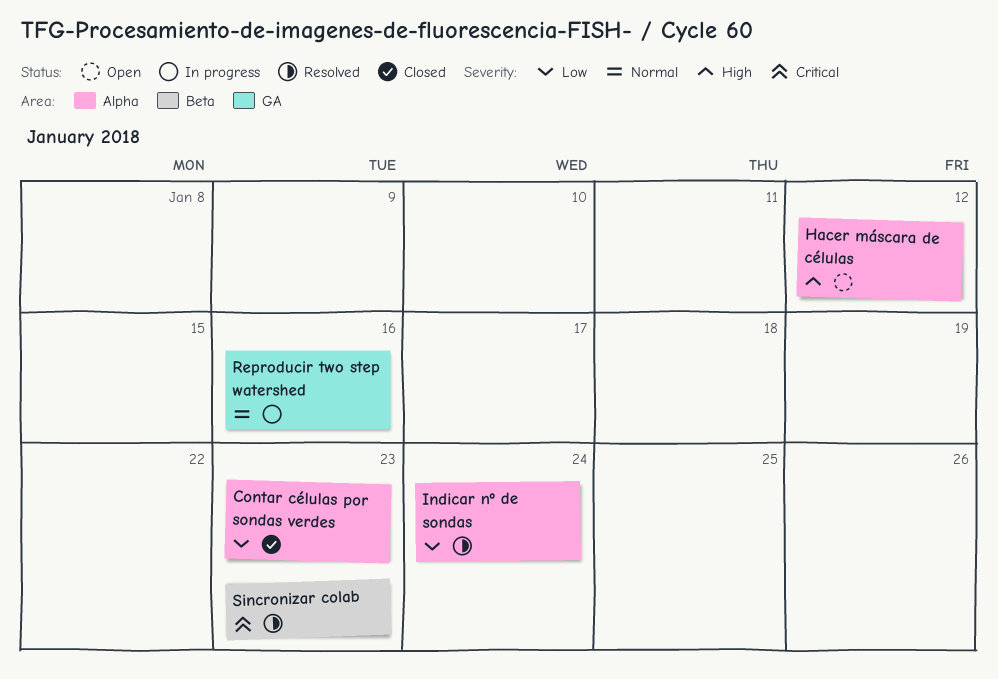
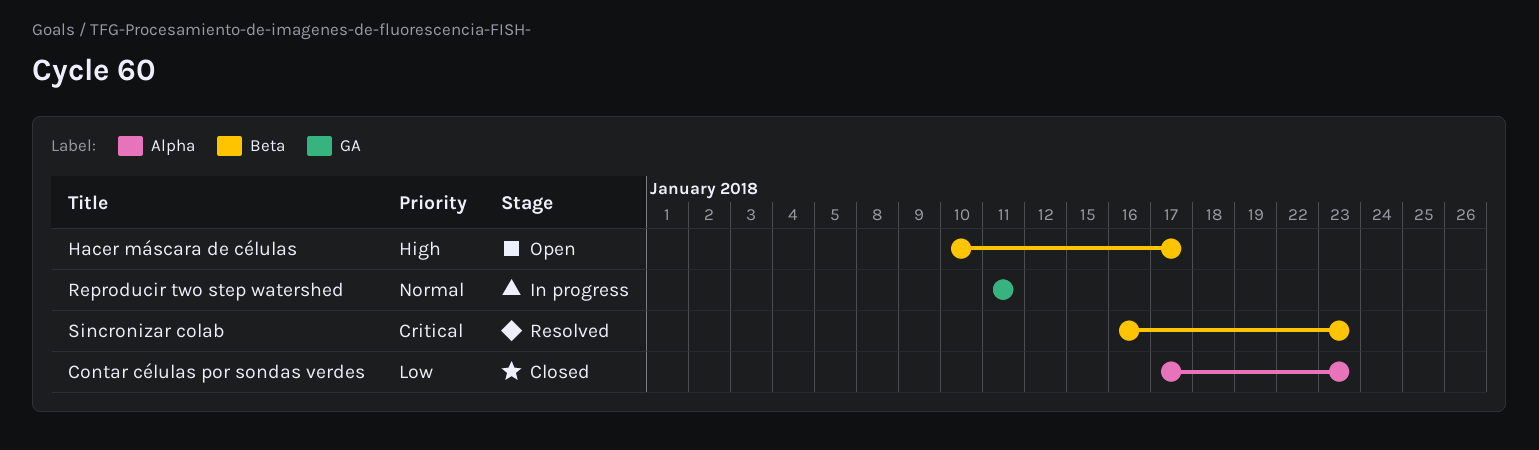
Hacer máscara de células, label: Alpha -> Beta
Hacer máscara de células, due: Jan 12 -> Jan 17
Indicar nº de sondas: present -> none
Reproducir two step watershed, due: Jan 16 -> Jan 11

